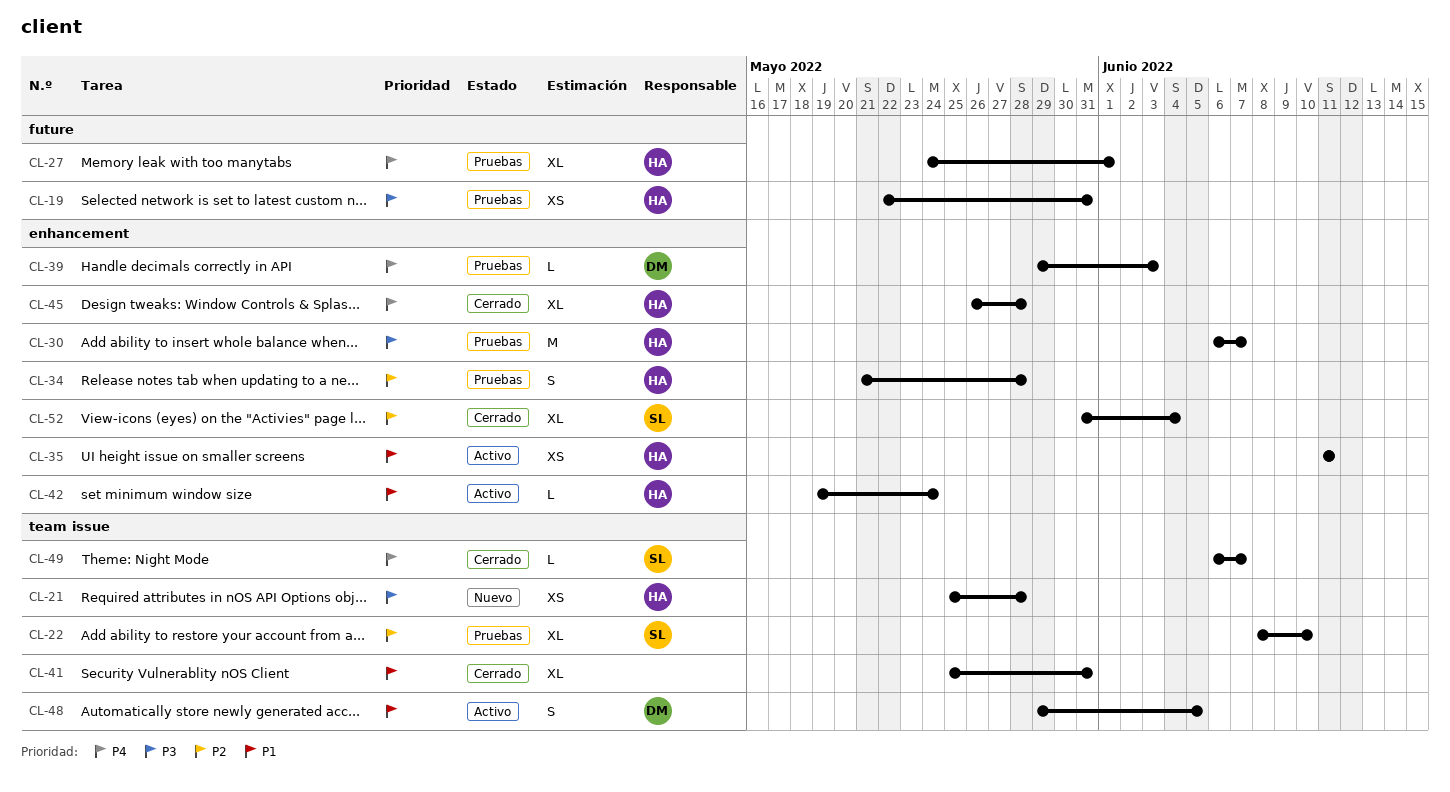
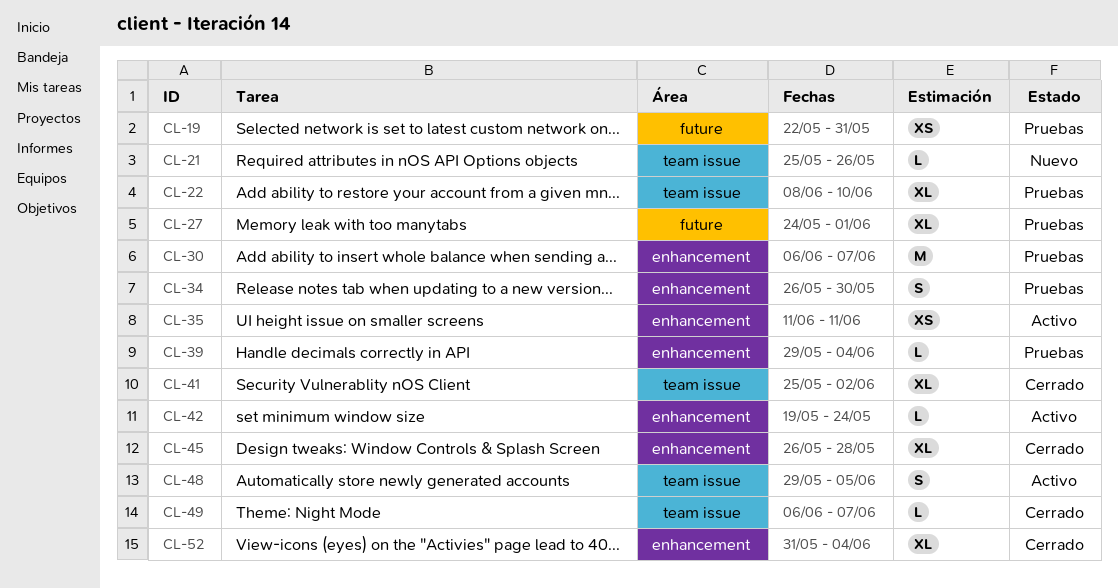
CL-21, estimate: XS -> L
CL-21, due: May 28 -> May 26
CL-34, start: May 21 -> May 26
CL-34, due: May 28 -> May 30
CL-39, due: Jun 3 -> Jun 4
CL-41, due: May 31 -> Jun 2

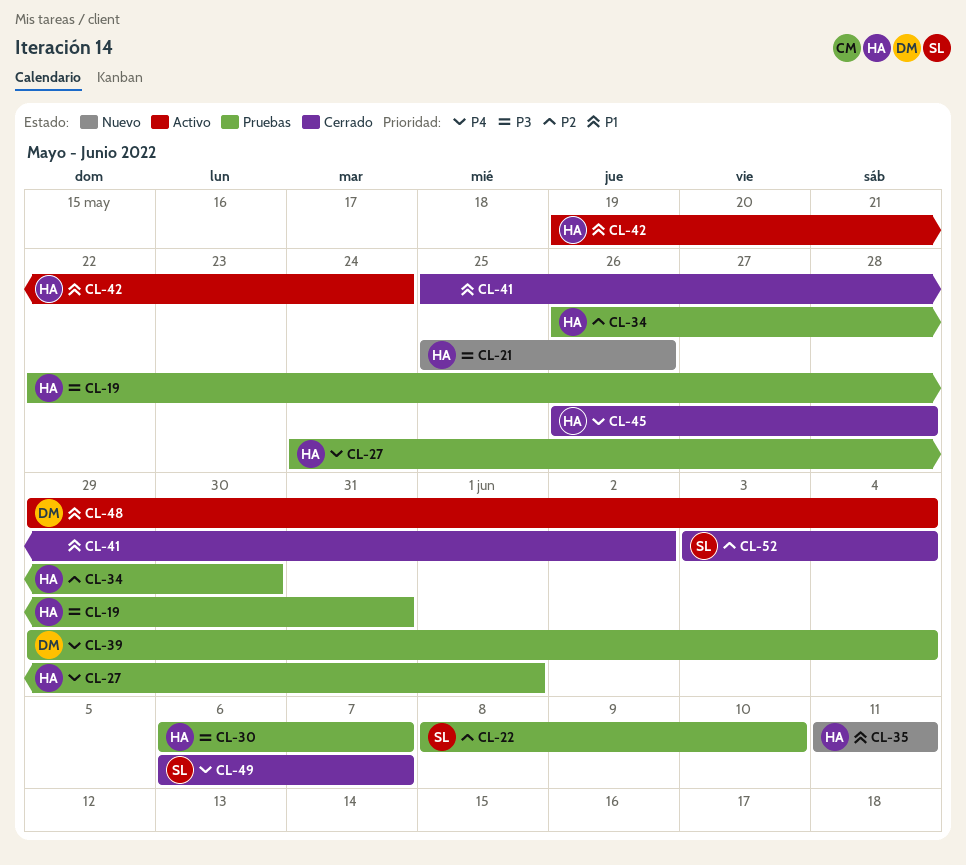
CL-35, status: Activo -> Nuevo
CL-48, due: Jun 5 -> Jun 4
CL-52, start: May 31 -> Jun 3

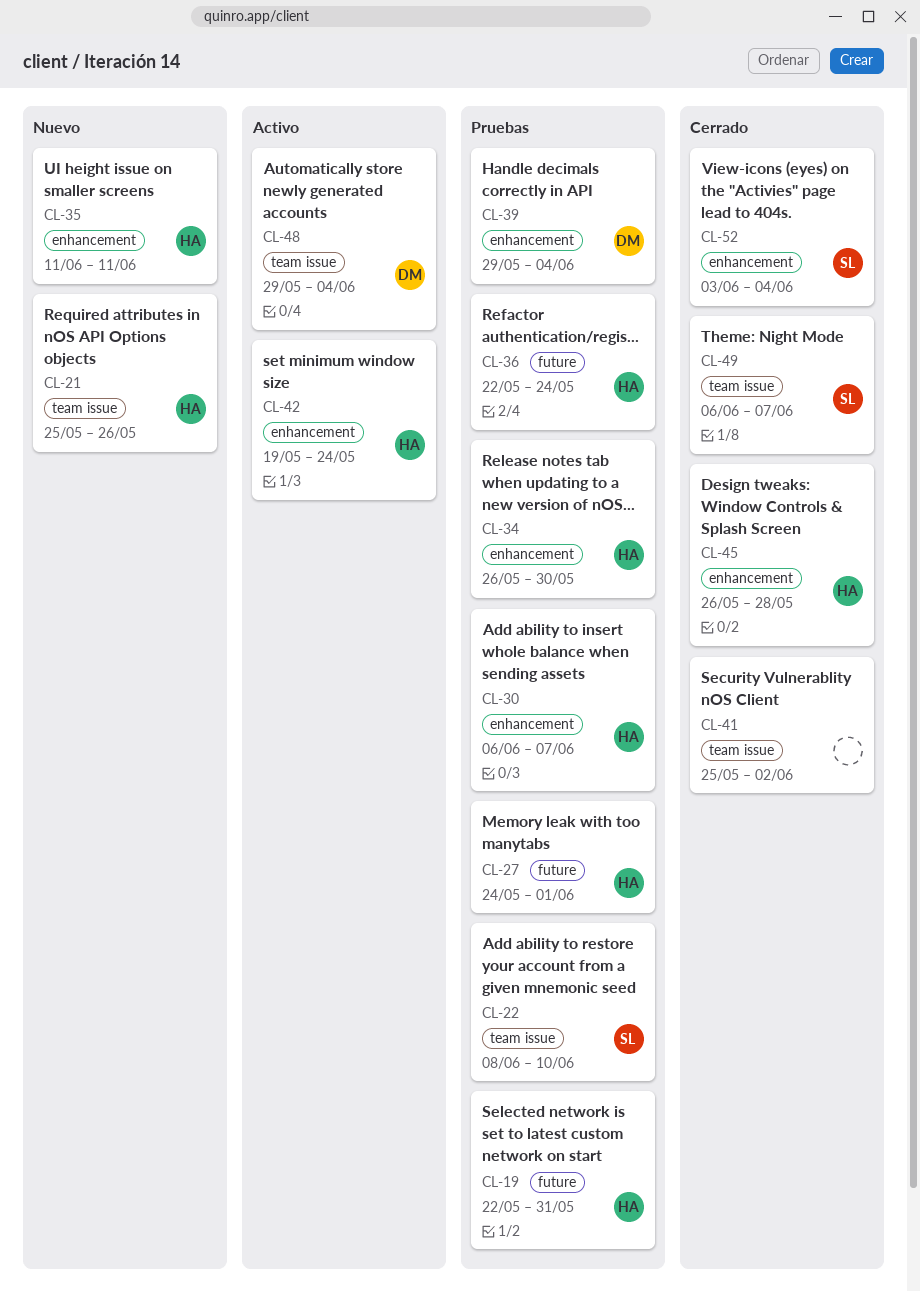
CL-36: none -> present

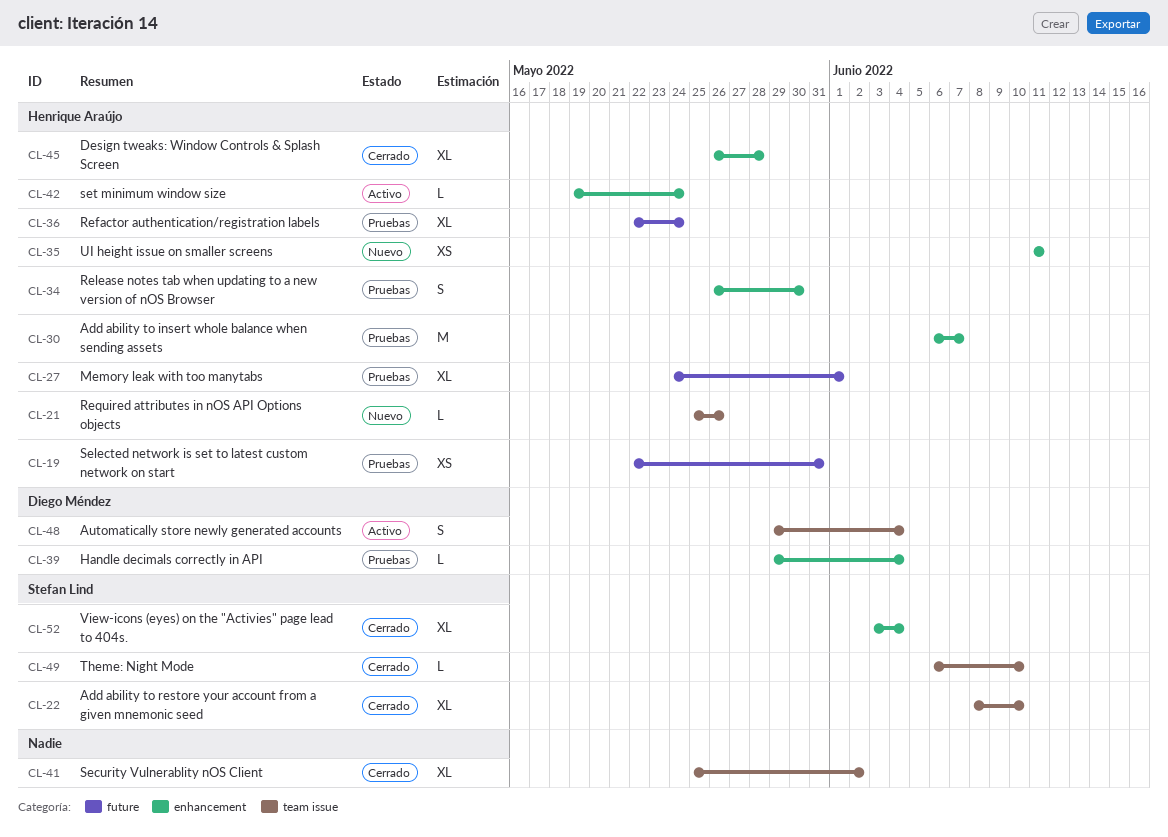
CL-22, status: Pruebas -> Cerrado
CL-49, due: Jun 7 -> Jun 10

